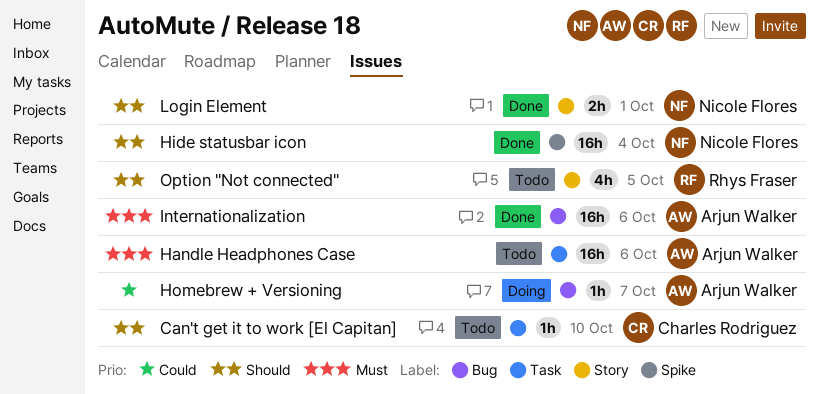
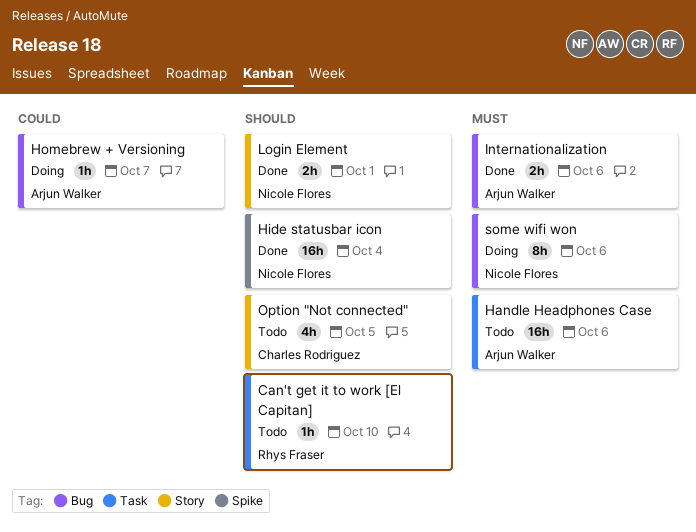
Can't get it to work [El Capitan], owner: Charles Rodriguez -> Rhys Fraser
Internationalization, estimate: 16h -> 2h
Option "Not connected", owner: Rhys Fraser -> Charles Rodriguez
some wifi won: none -> present

